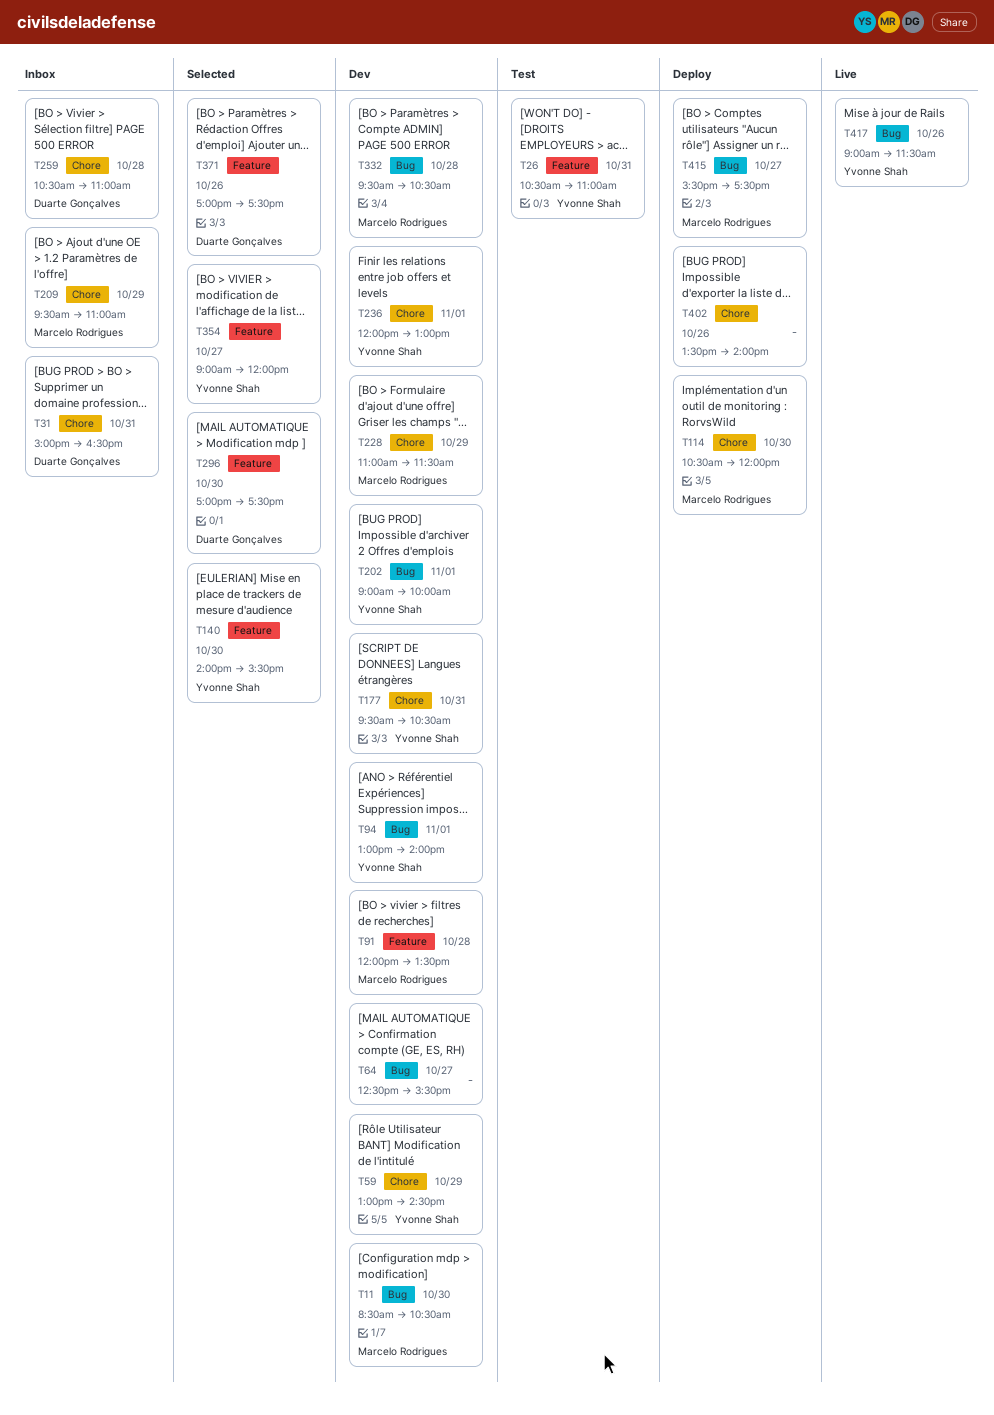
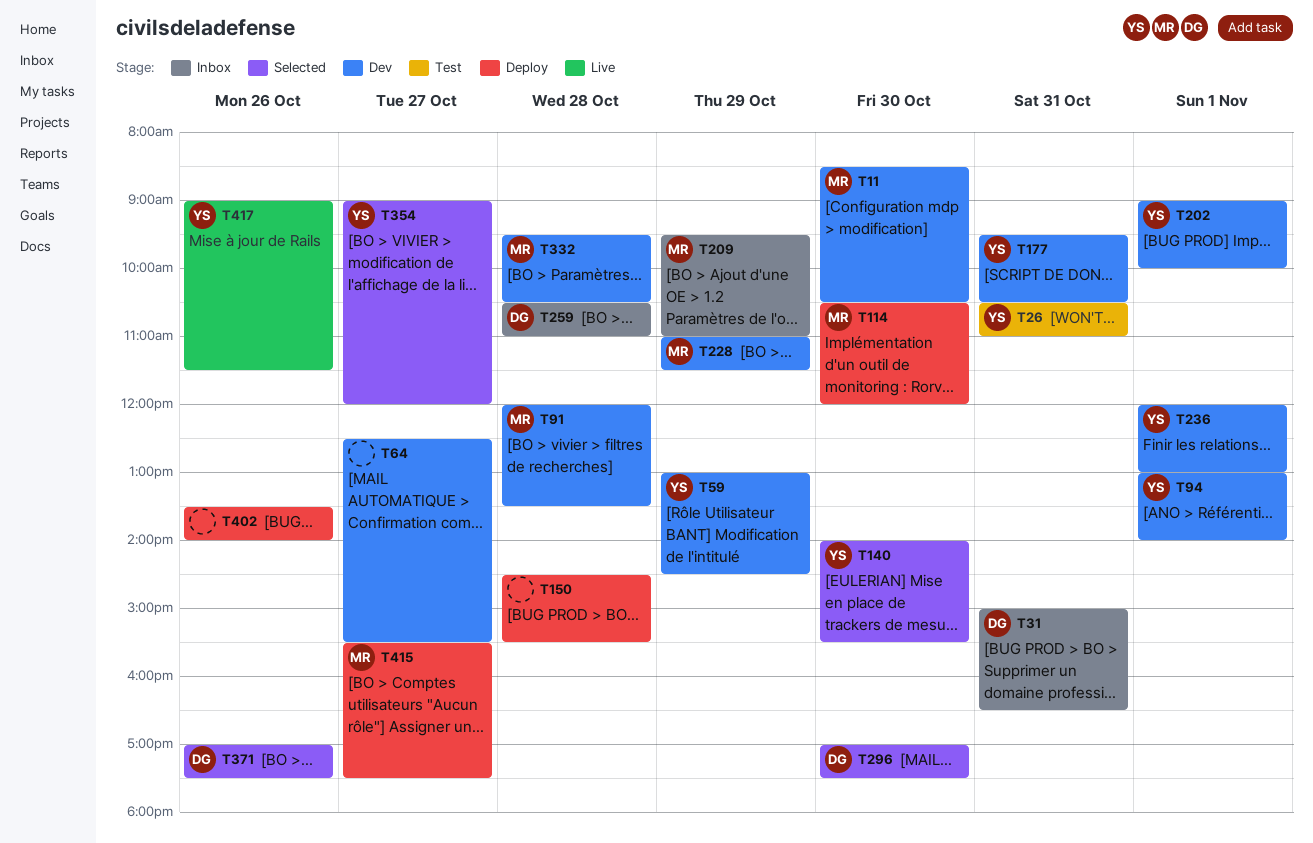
T150: none -> present

